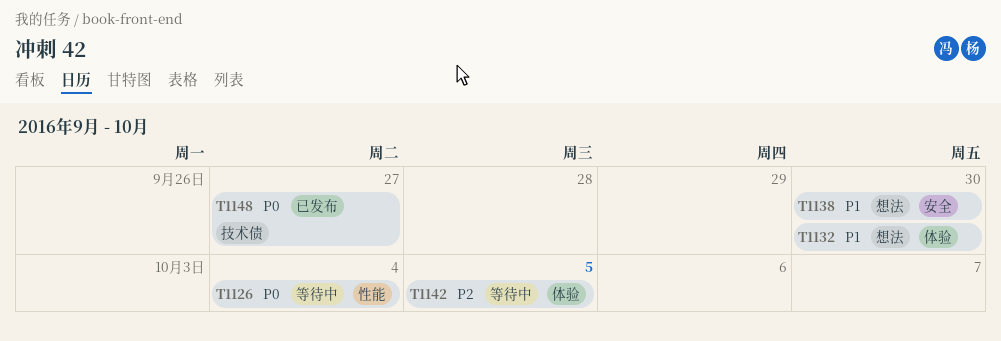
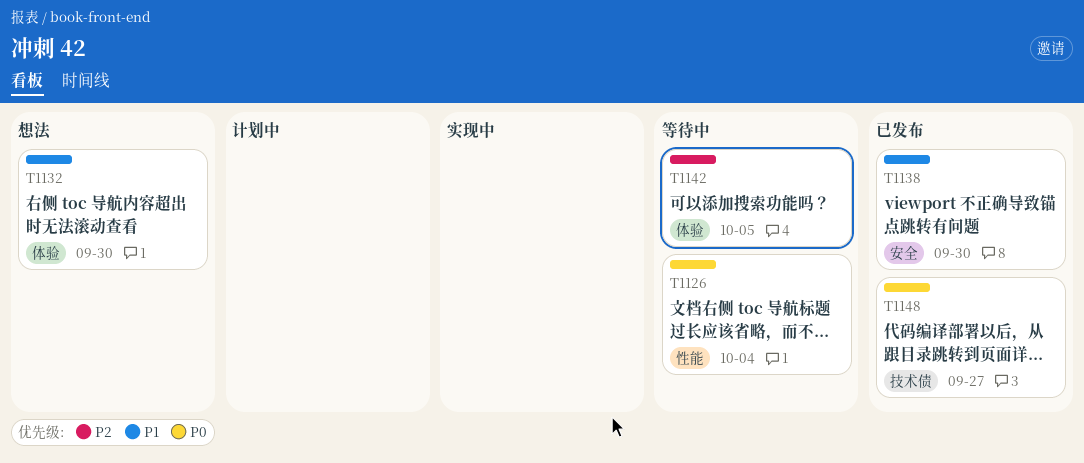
T1138, status: 想法 -> 已发布

